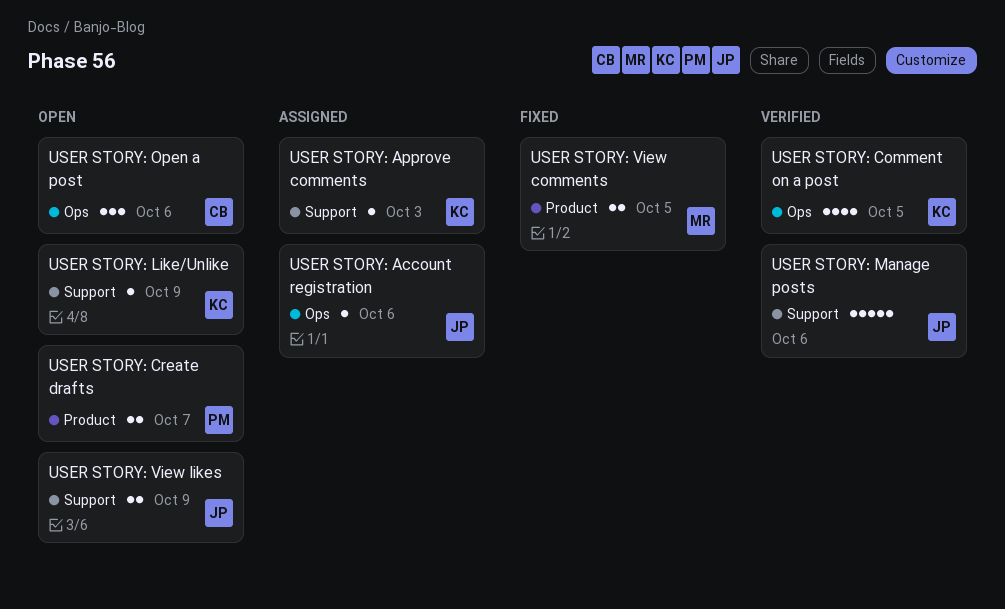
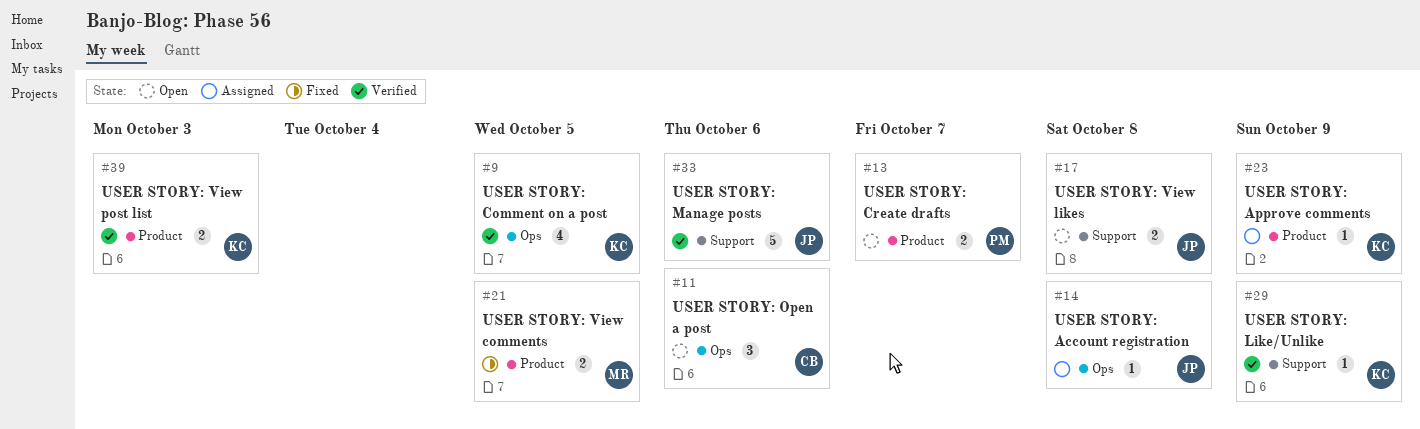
USER STORY: Account registration, due: Oct 6 -> Oct 8
USER STORY: Approve comments, label: Support -> Product
USER STORY: Approve comments, due: Oct 3 -> Oct 9
USER STORY: Like/Unlike, status: Open -> Verified
USER STORY: View likes, due: Oct 9 -> Oct 8
USER STORY: View post list: none -> present

